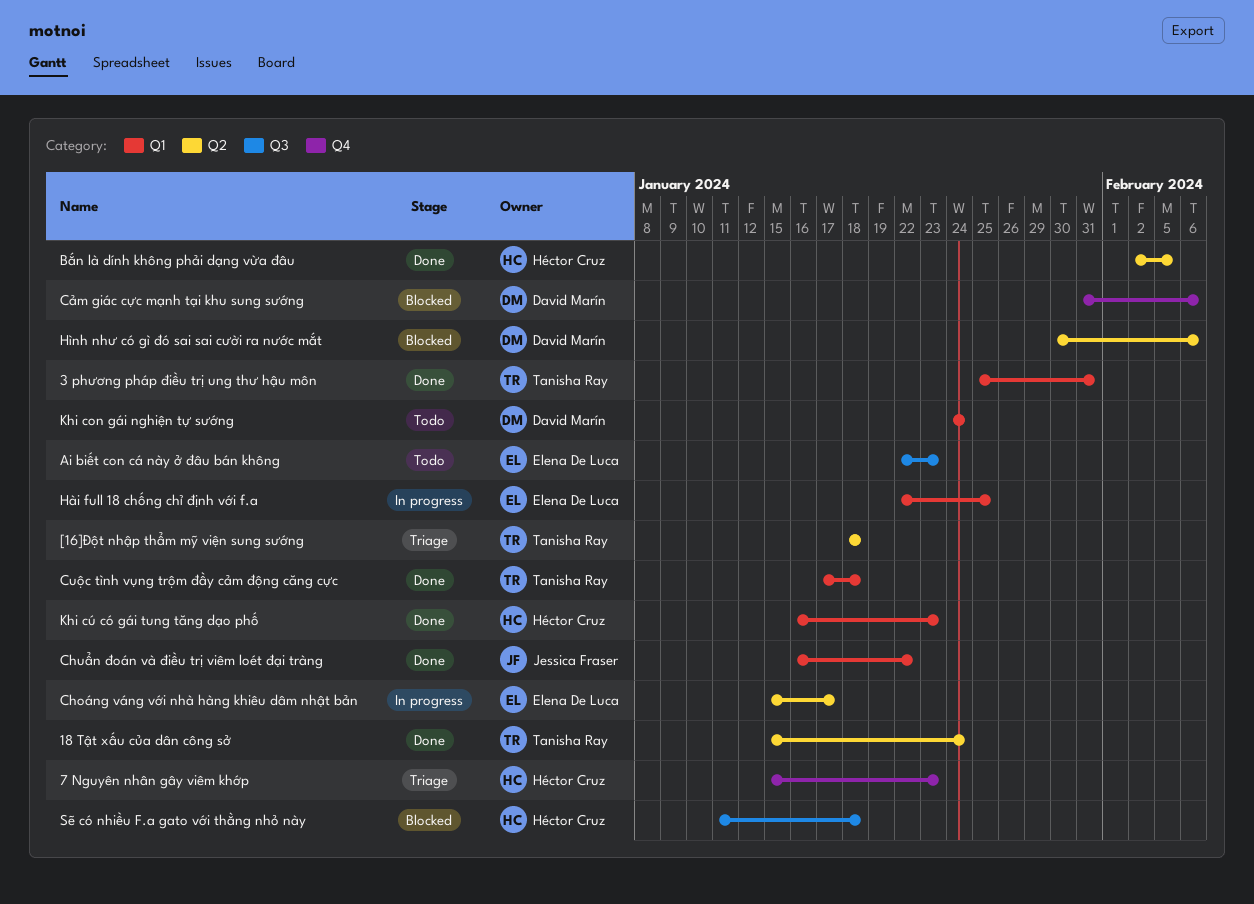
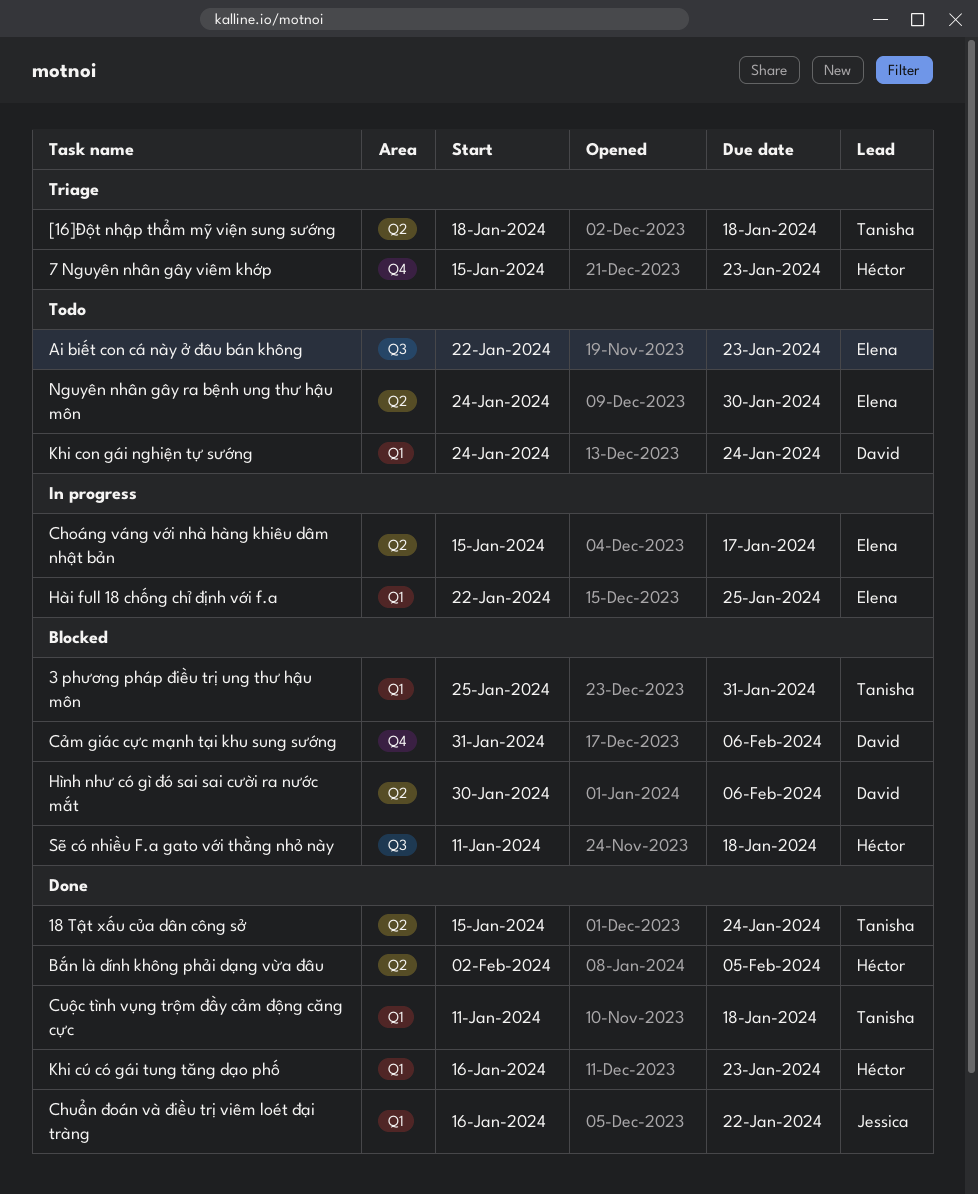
3 phương pháp điều trị ung thư hậu môn, status: Done -> Blocked
Cuộc tình vụng trộm đầy cảm động căng cực, start: Jan 17 -> Jan 11
Nguyên nhân gây ra bệnh ung thư hậu môn: none -> present

